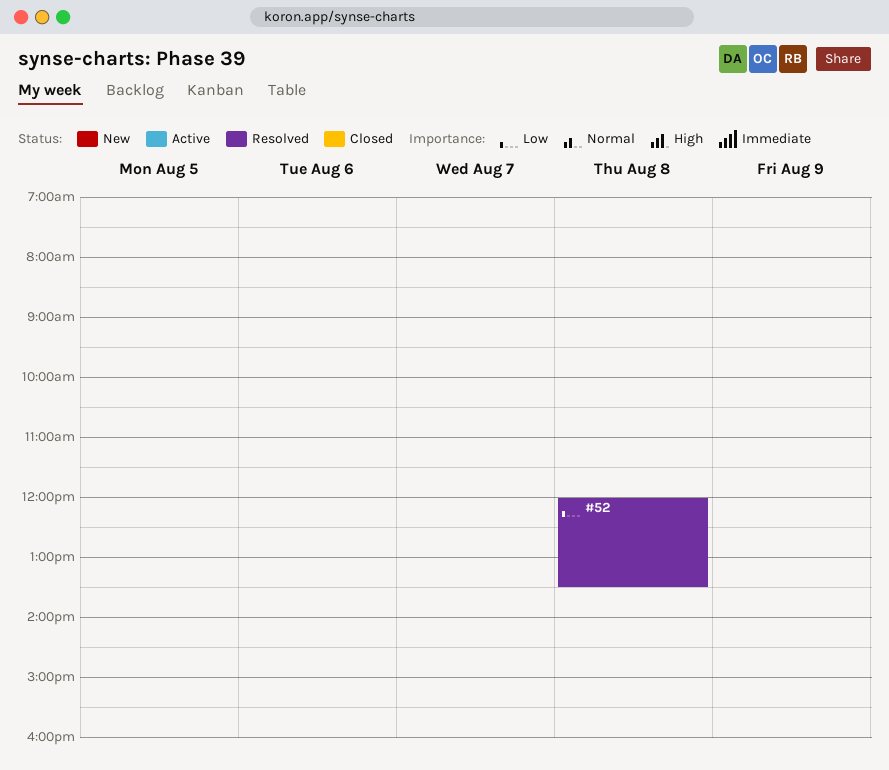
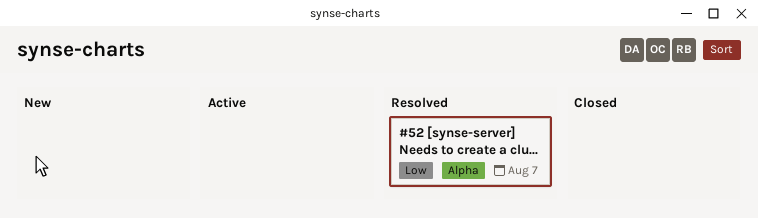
#52, day: Aug 8 -> Aug 7

